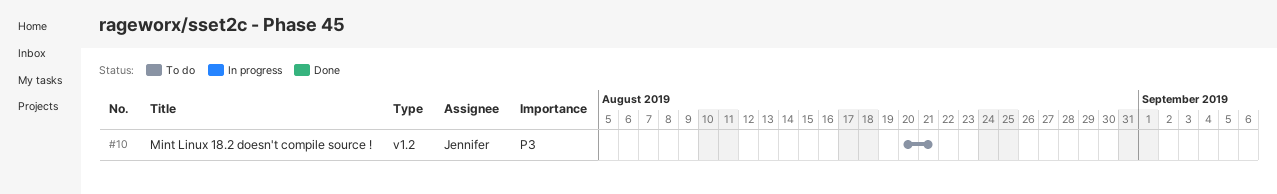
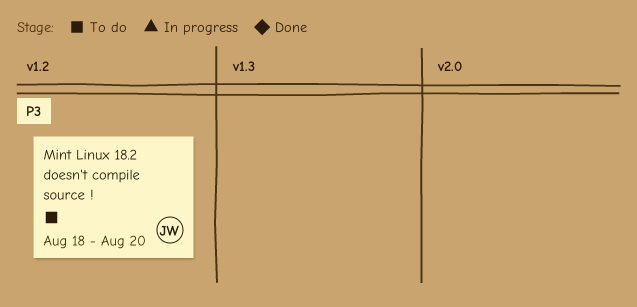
Mint Linux 18.2 doesn't compile source !, start: Aug 20 -> Aug 18
Mint Linux 18.2 doesn't compile source !, due: Aug 21 -> Aug 20

